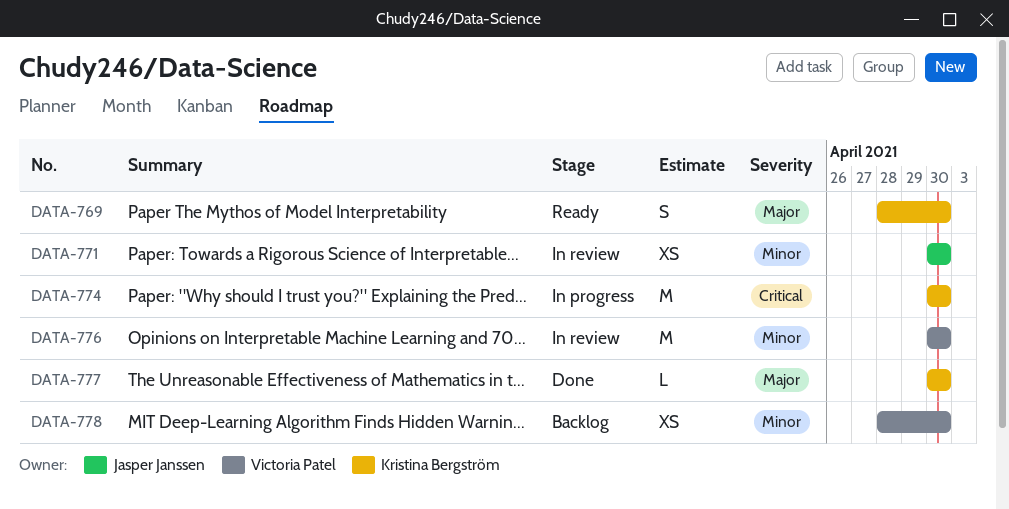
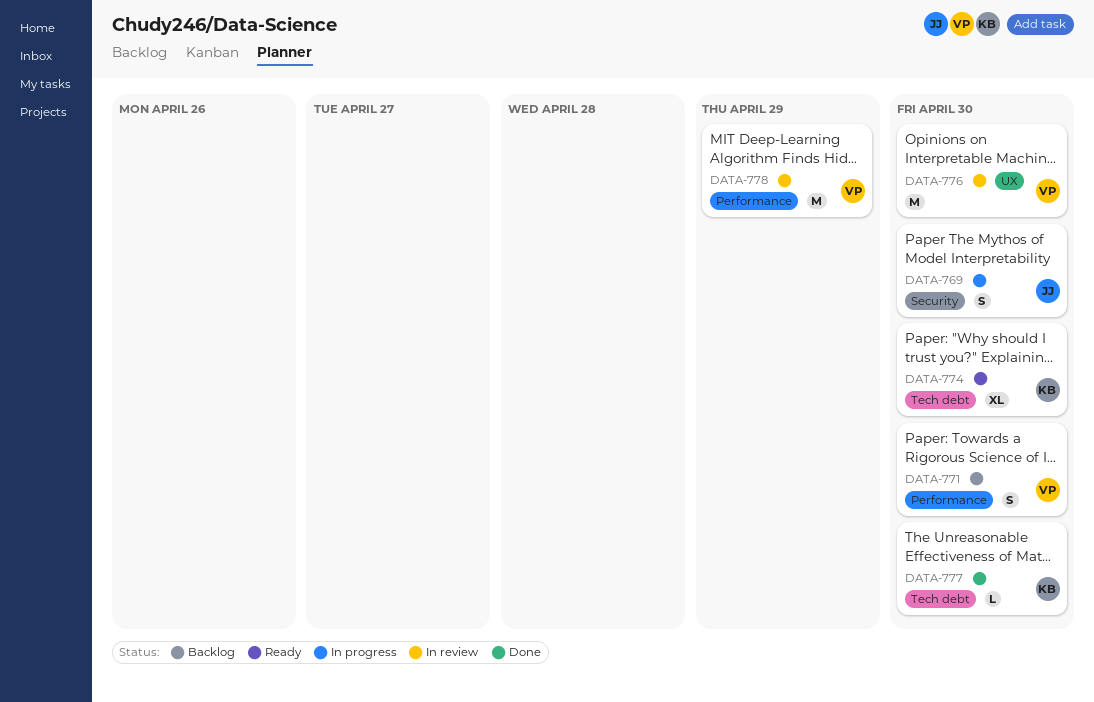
DATA-769, status: Ready -> In progress
DATA-769, owner: Kristina Bergström -> Jasper Janssen
DATA-771, status: In review -> Backlog
DATA-771, owner: Jasper Janssen -> Victoria Patel
DATA-771, estimate: XS -> S
DATA-774, status: In progress -> Ready
DATA-774, estimate: M -> XL
DATA-778, status: Backlog -> In review
DATA-778, estimate: XS -> M
DATA-778, due: Apr 30 -> Apr 29

